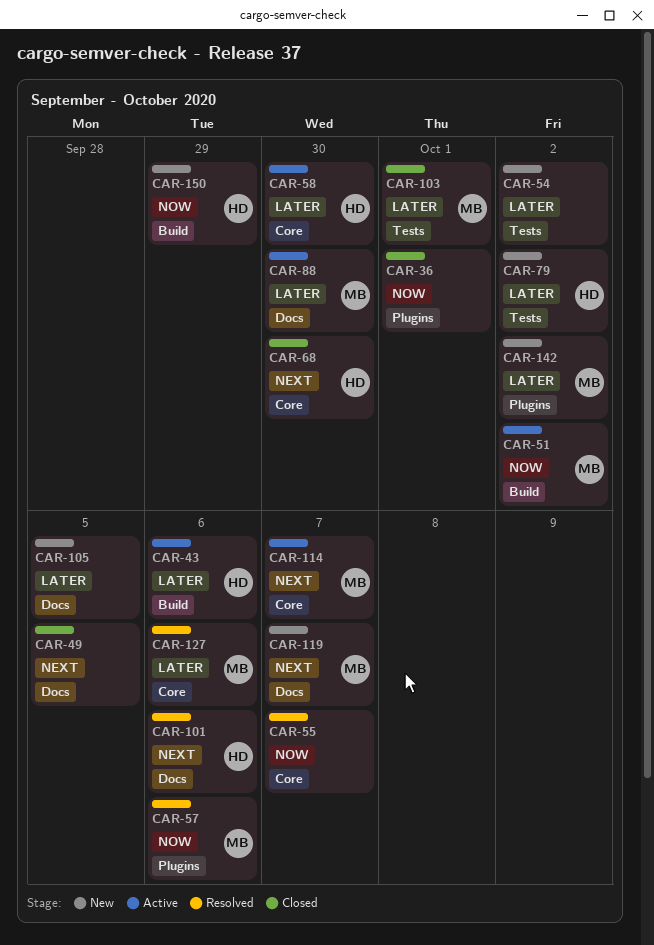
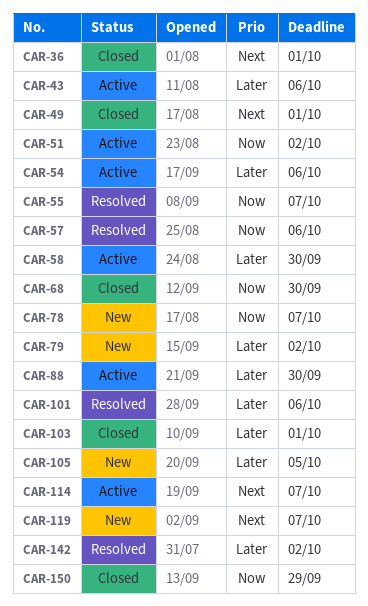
CAR-36, priority: Now -> Next
CAR-49, due: Oct 5 -> Oct 1
CAR-54, status: New -> Active
CAR-54, due: Oct 2 -> Oct 6
CAR-68, priority: Next -> Now
CAR-78: none -> present
CAR-101, priority: Next -> Later
CAR-127: present -> none
CAR-142, status: New -> Resolved
CAR-150, status: New -> Closed

